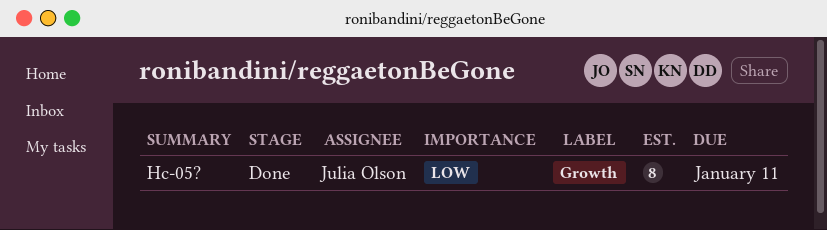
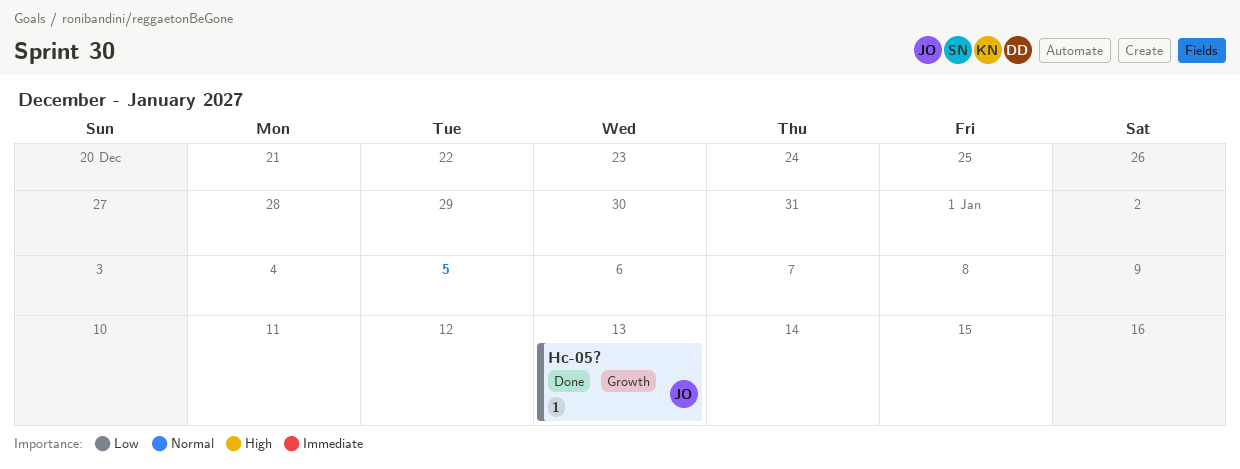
Hc-05?, estimate: 8 -> 1
Hc-05?, due: Jan 11 -> Jan 13

